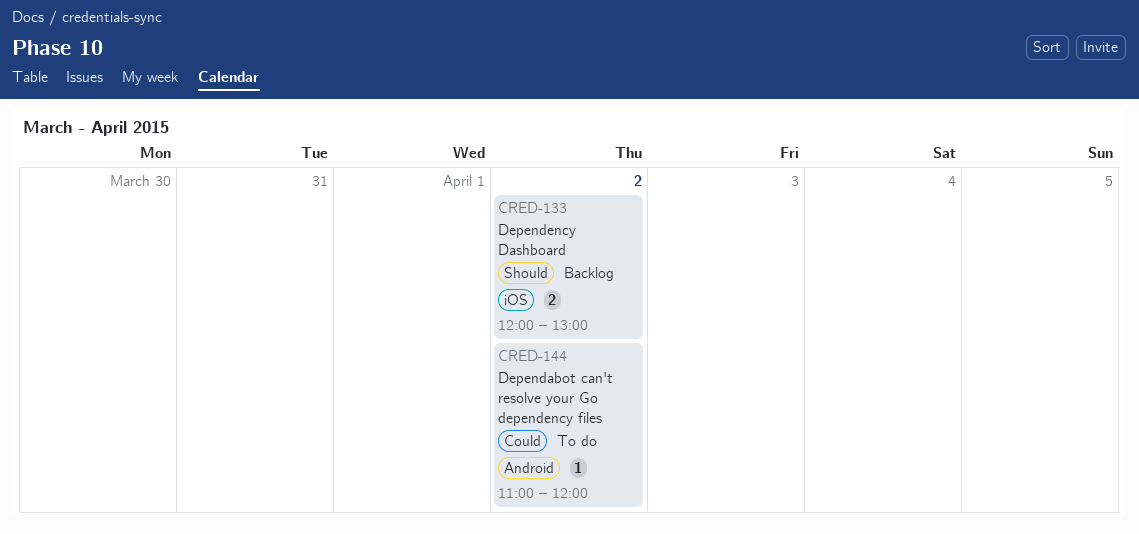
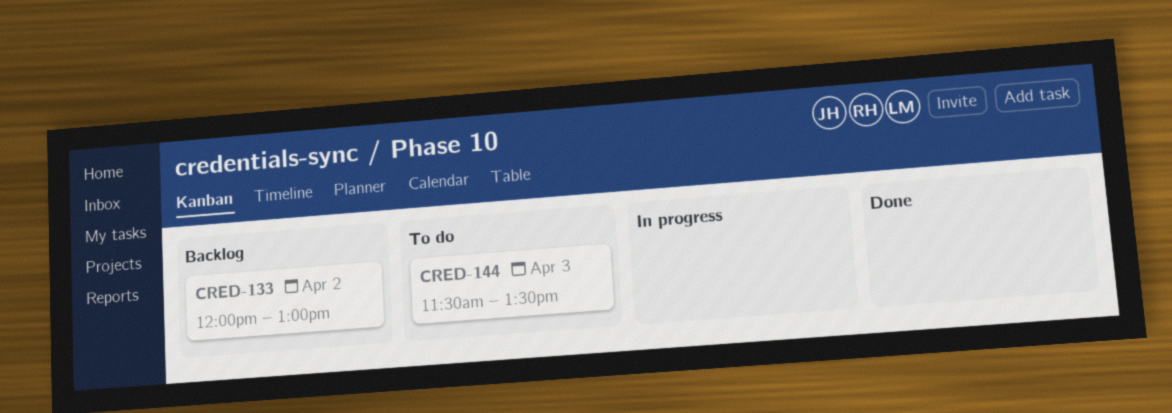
CRED-144, day: Apr 2 -> Apr 3
CRED-144, begins: 11:00 -> 11:30
CRED-144, ends: 12:00 -> 13:30

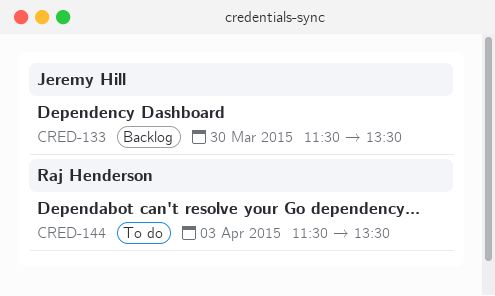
CRED-133, day: Apr 2 -> Mar 30
CRED-133, begins: 12:00 -> 11:30
CRED-133, ends: 13:00 -> 13:30

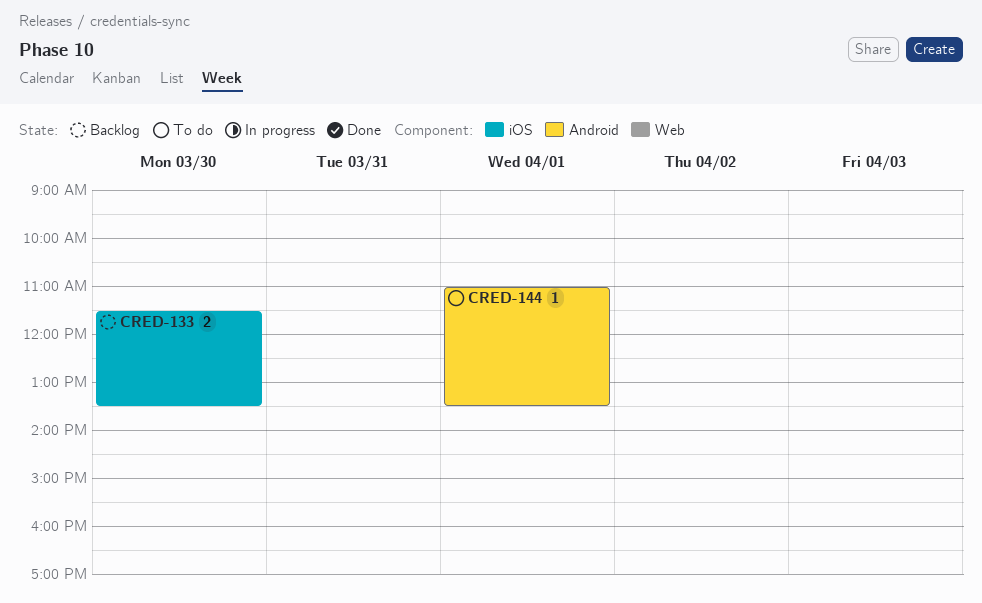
CRED-144, day: Apr 3 -> Apr 1
CRED-144, begins: 11:30 -> 11:00

